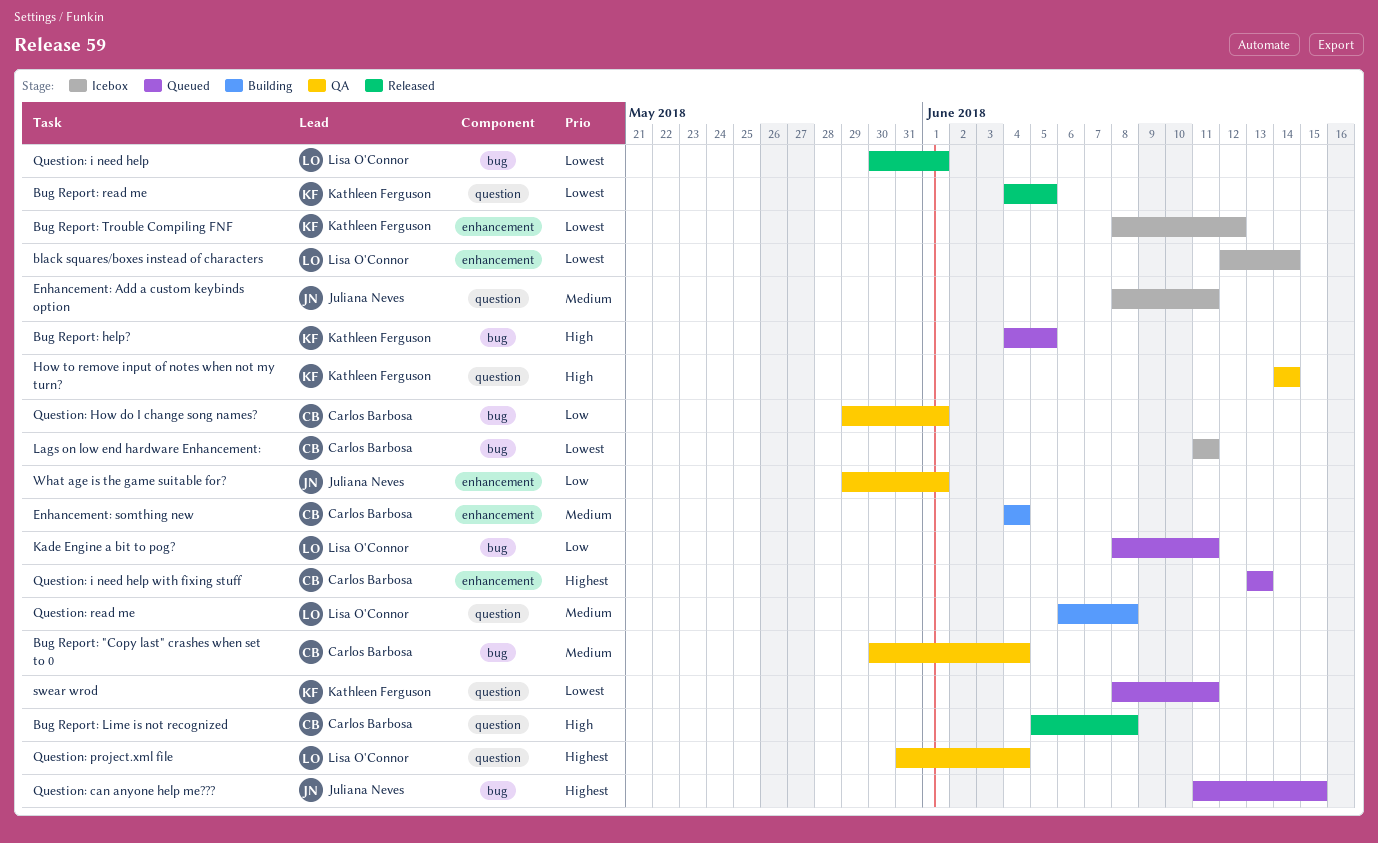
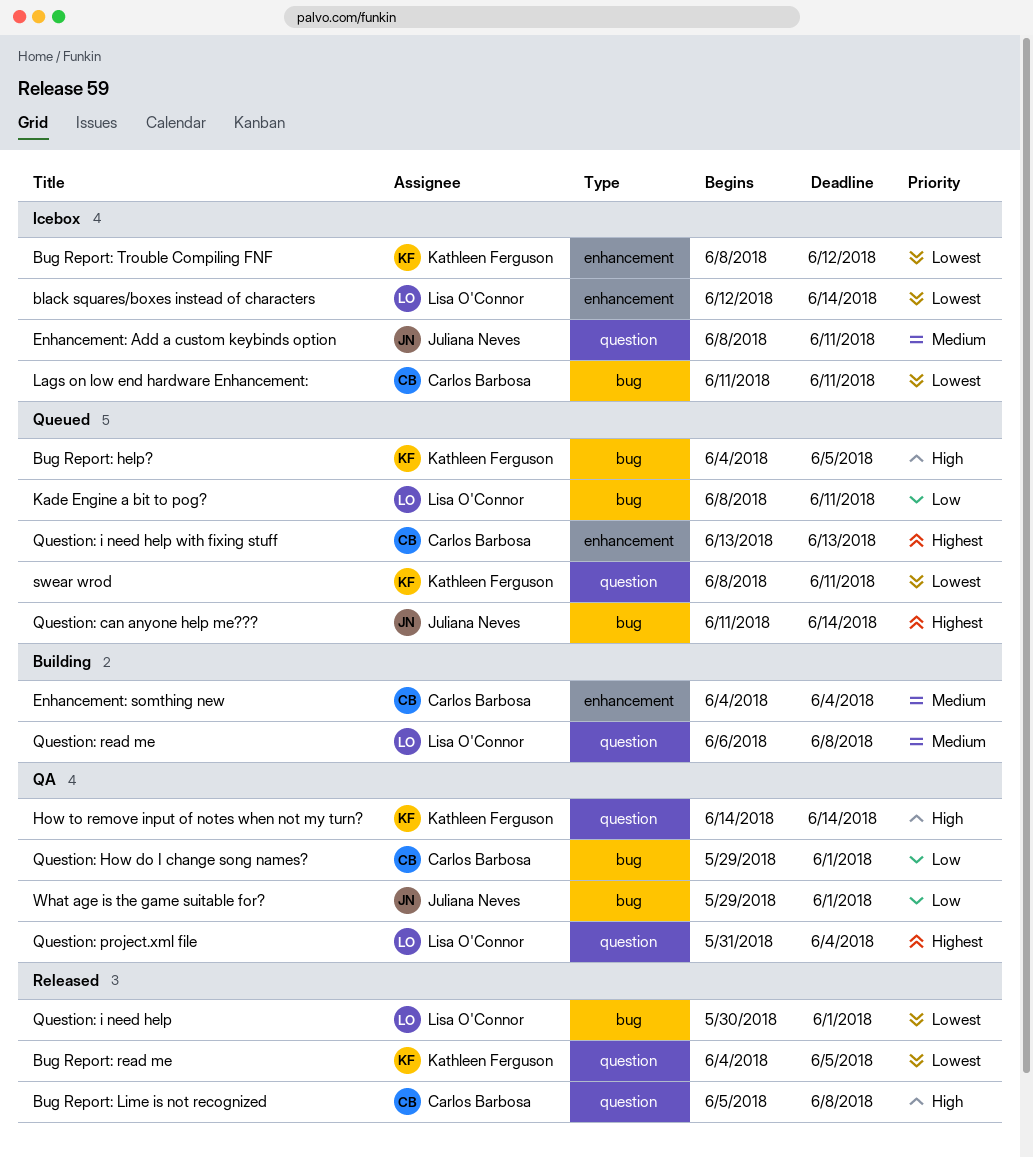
Bug Report: "Copy last" crashes when set to 0: present -> none
Question: can anyone help me???, due: Jun 15 -> Jun 14
What age is the game suitable for?, label: enhancement -> bug

